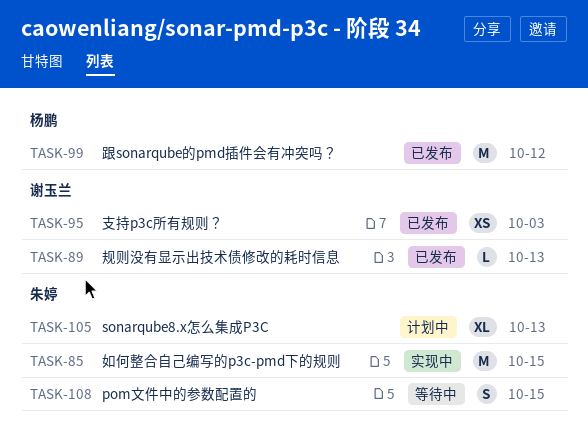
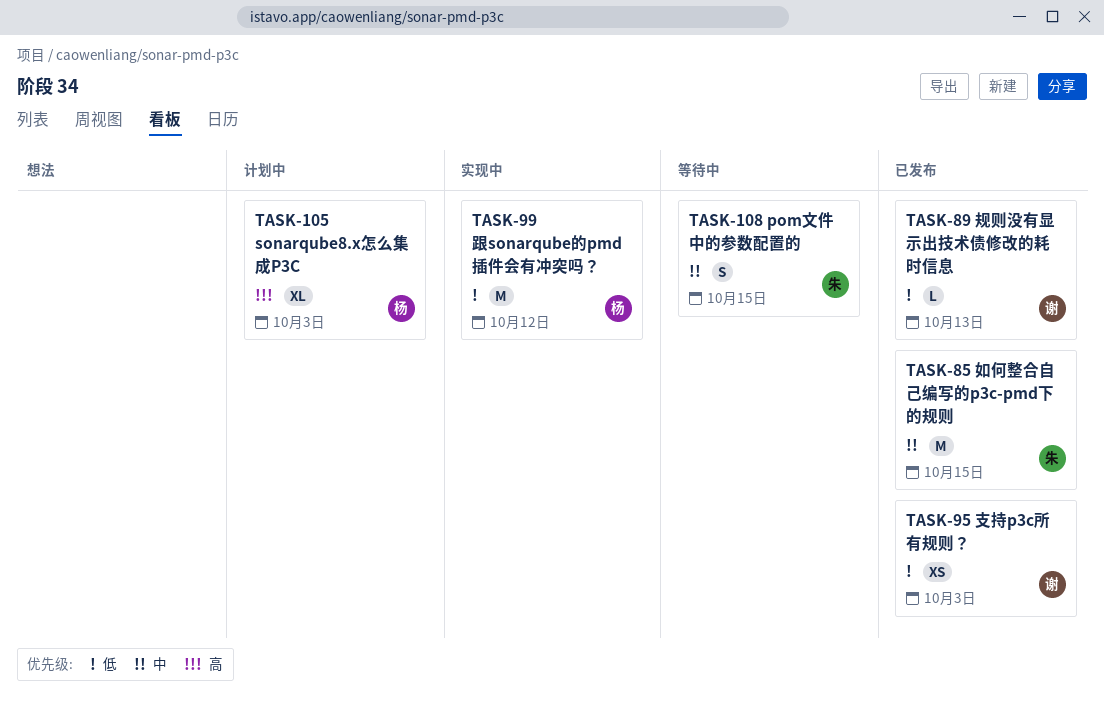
TASK-85, status: 实现中 -> 已发布
TASK-99, status: 已发布 -> 实现中
TASK-105, owner: 朱婷 -> 杨鹏
TASK-105, due: Oct 13 -> Oct 3

